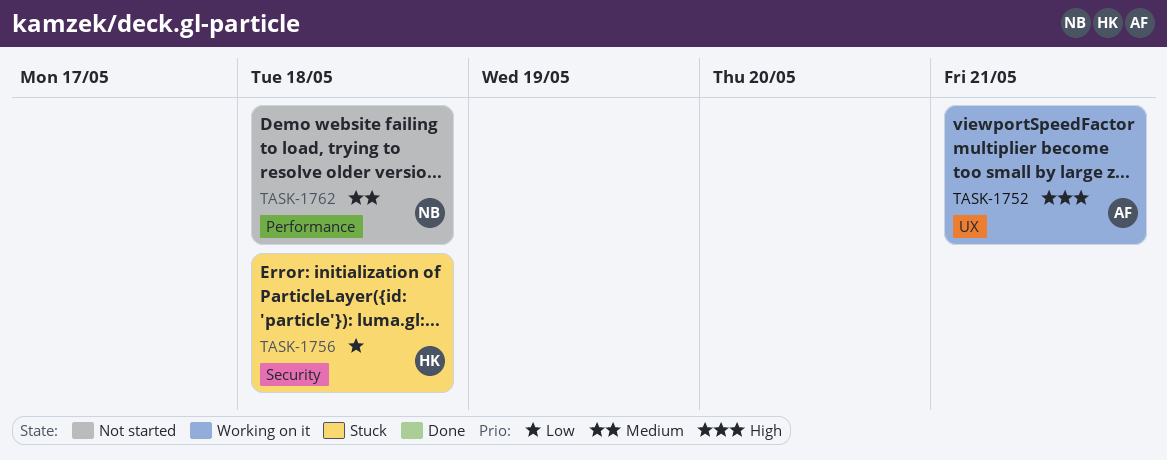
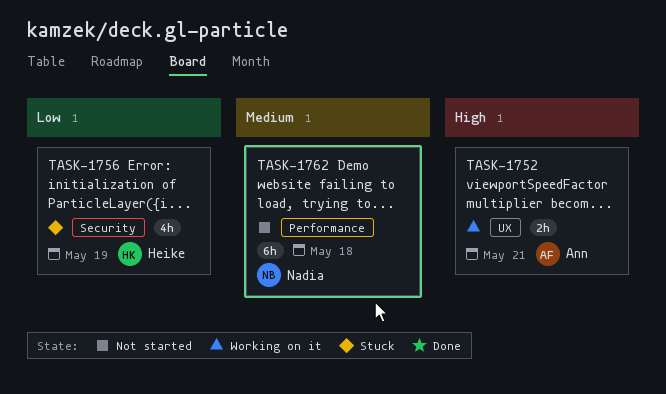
TASK-1756, due: May 18 -> May 19

